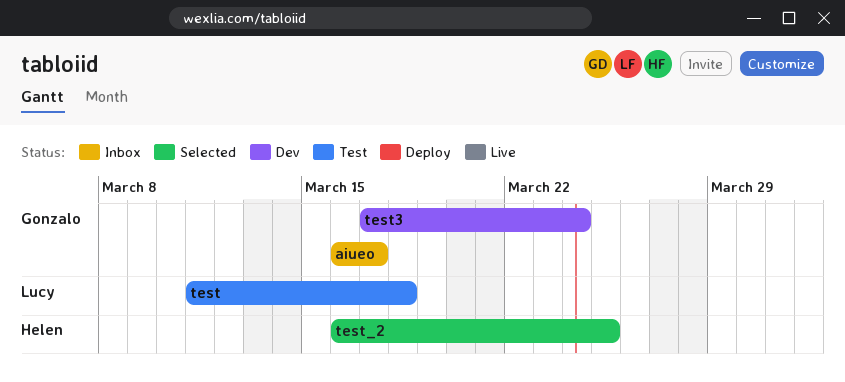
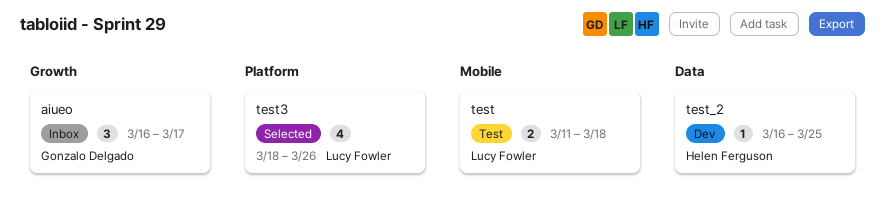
test3, status: Dev -> Selected
test3, owner: Gonzalo Delgado -> Lucy Fowler
test3, start: Mar 17 -> Mar 18
test3, due: Mar 24 -> Mar 26
test_2, status: Selected -> Dev

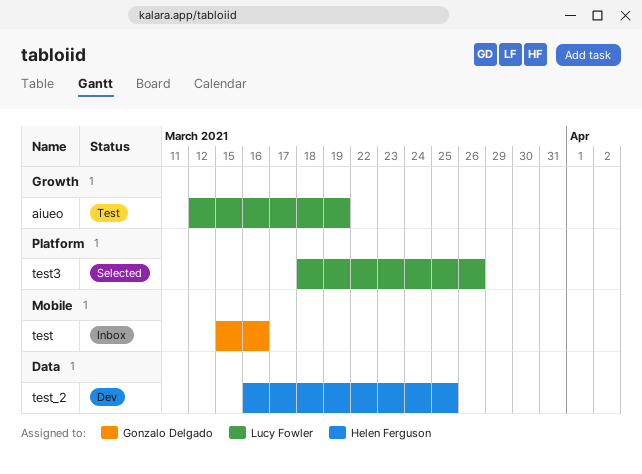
aiueo, status: Inbox -> Test
aiueo, owner: Gonzalo Delgado -> Lucy Fowler
aiueo, start: Mar 16 -> Mar 12
aiueo, due: Mar 17 -> Mar 19
test, status: Test -> Inbox
test, owner: Lucy Fowler -> Gonzalo Delgado
test, start: Mar 11 -> Mar 15
test, due: Mar 18 -> Mar 16

